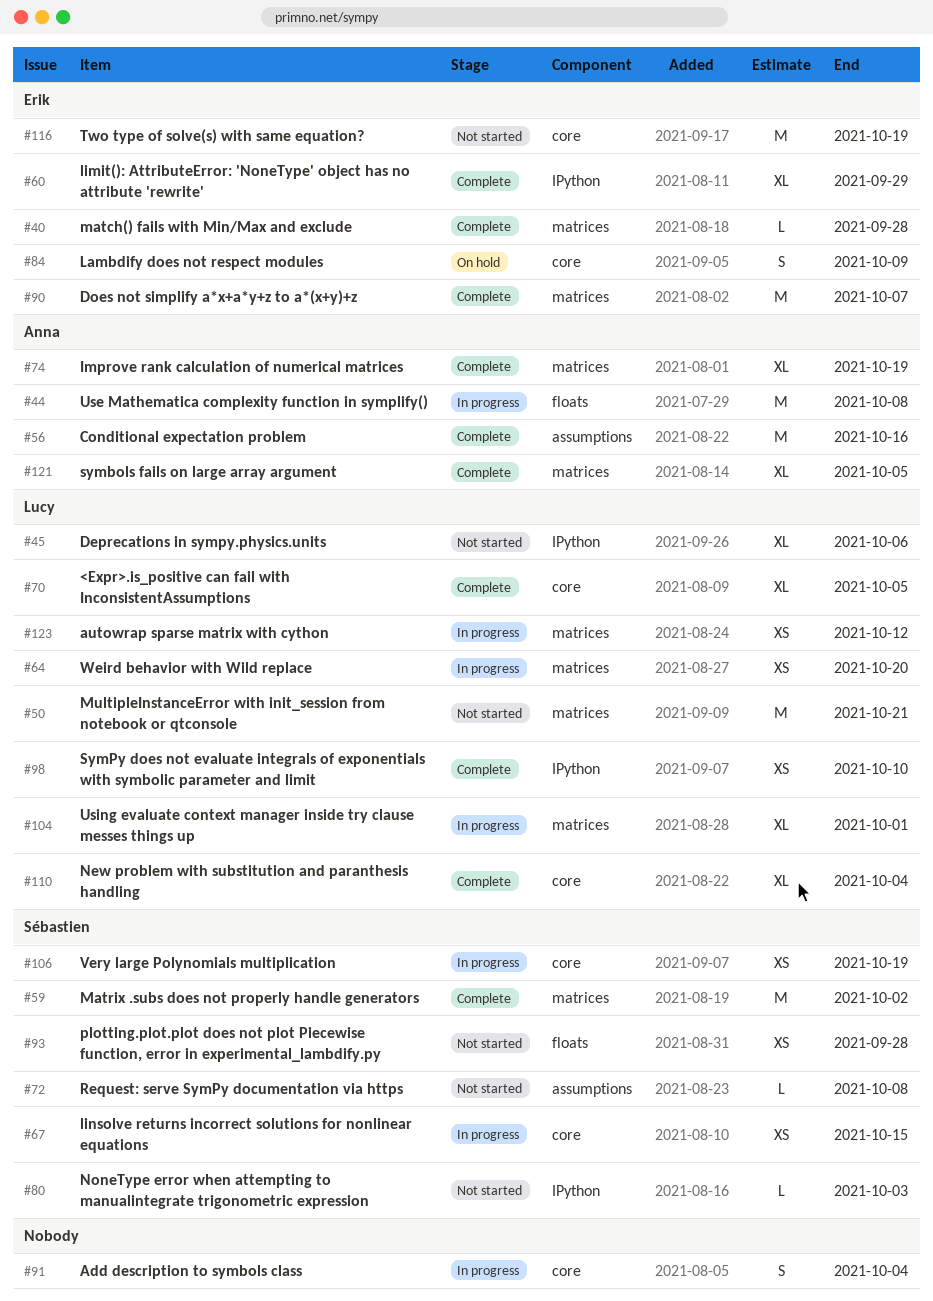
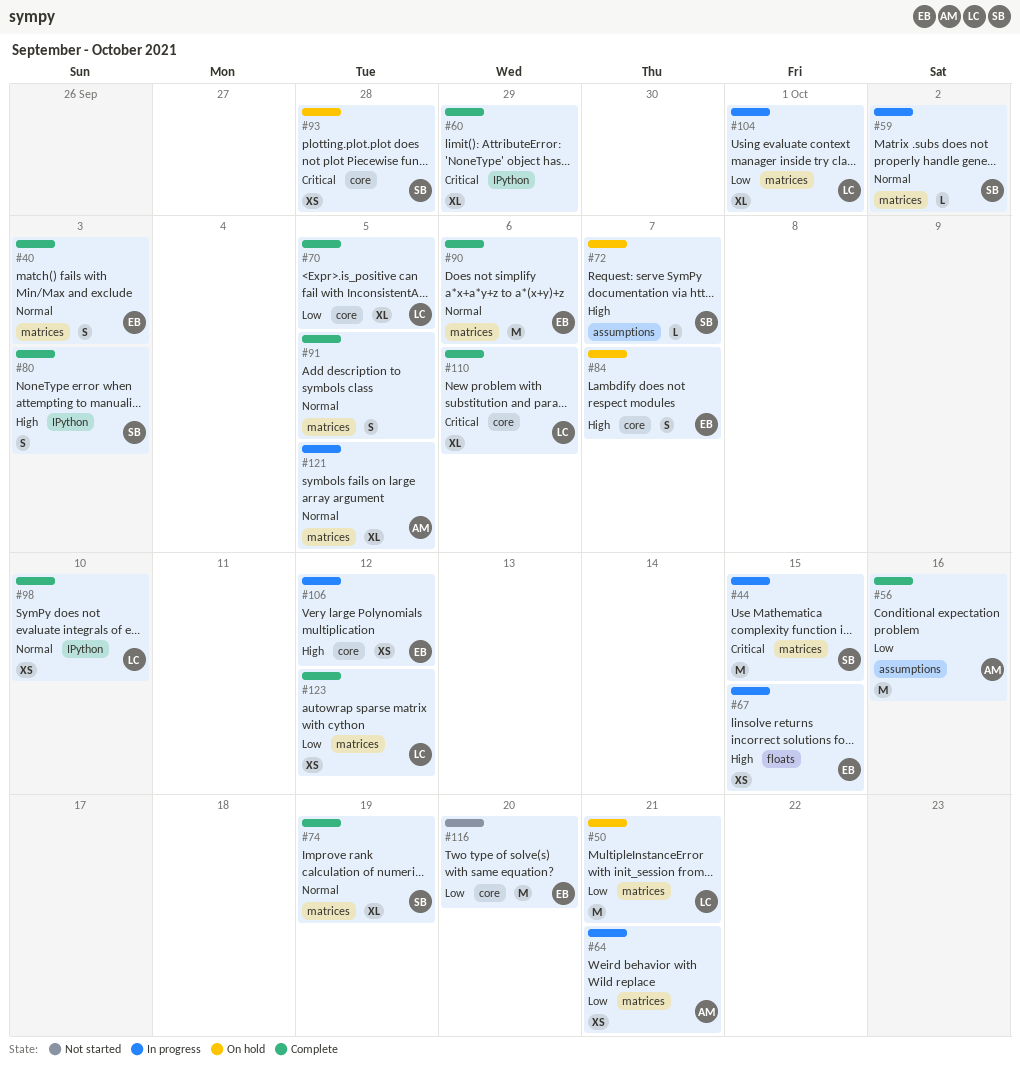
#40, estimate: L -> S
#40, due: Sep 28 -> Oct 3
#44, owner: Anna -> Sébastien
#44, label: floats -> matrices
#44, due: Oct 8 -> Oct 15
#45: present -> none
#50, status: Not started -> On hold
#59, status: Complete -> In progress
#59, estimate: M -> L
#60, owner: Erik -> none
#64, owner: Lucy -> Anna
#64, due: Oct 20 -> Oct 21
#67, owner: Sébastien -> Erik
#67, label: core -> floats
#72, status: Not started -> On hold
#72, due: Oct 8 -> Oct 7
#74, owner: Anna -> Sébastien
#80, status: Not started -> Complete
#80, estimate: L -> S
#84, due: Oct 9 -> Oct 7
#90, due: Oct 7 -> Oct 6
#91, status: In progress -> Complete
#91, label: core -> matrices
#91, due: Oct 4 -> Oct 5
#93, status: Not started -> On hold
#93, label: floats -> core
#106, owner: Sébastien -> Erik
#106, due: Oct 19 -> Oct 12
#110, due: Oct 4 -> Oct 6
#116, due: Oct 19 -> Oct 20
#121, status: Complete -> In progress
#123, status: In progress -> Complete

